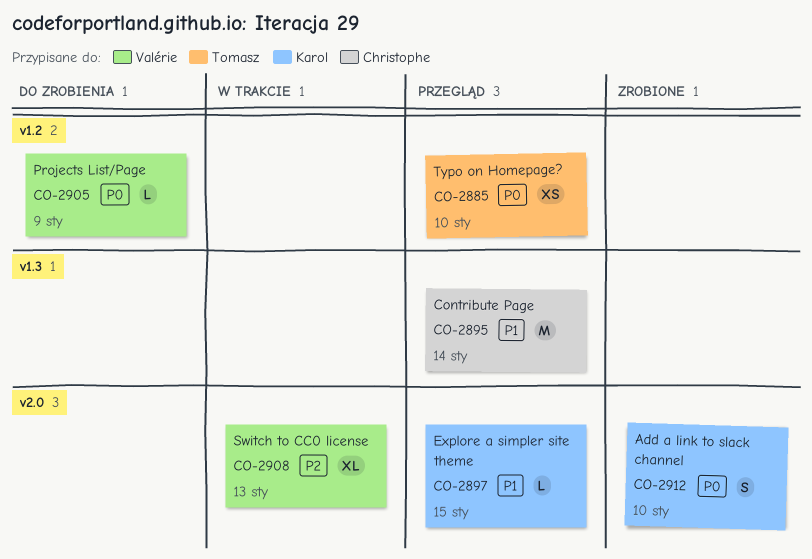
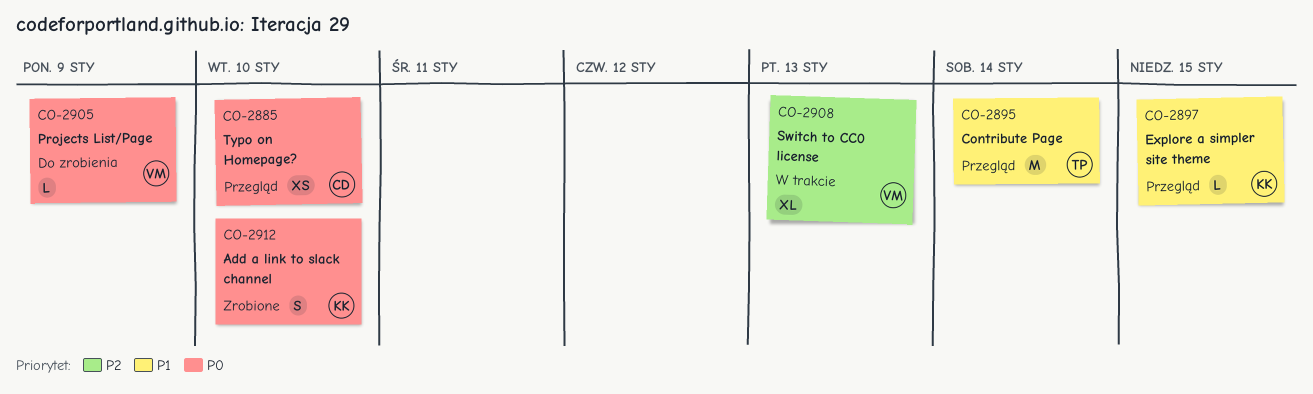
CO-2885, owner: Tomasz -> Christophe
CO-2895, owner: Christophe -> Tomasz

